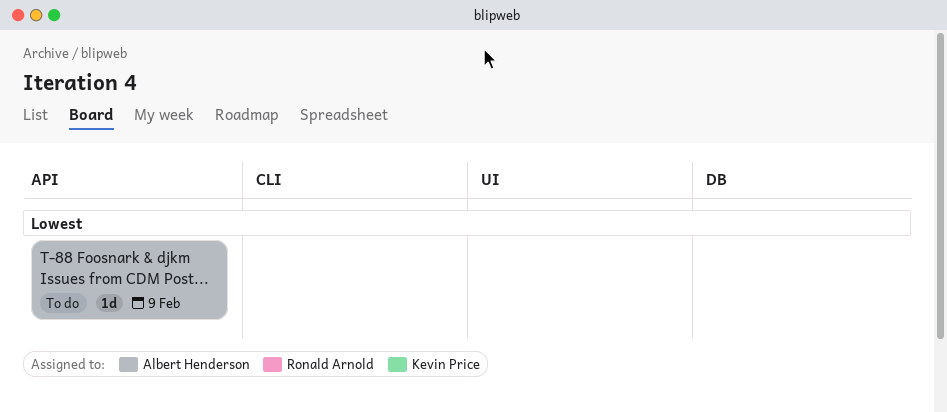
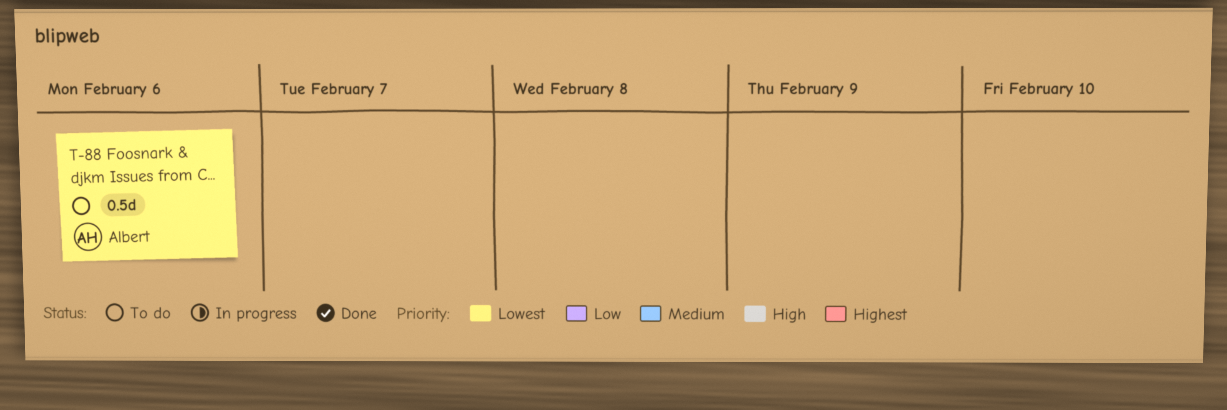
T-88, estimate: 1d -> 0.5d
T-88, due: Feb 9 -> Feb 6

